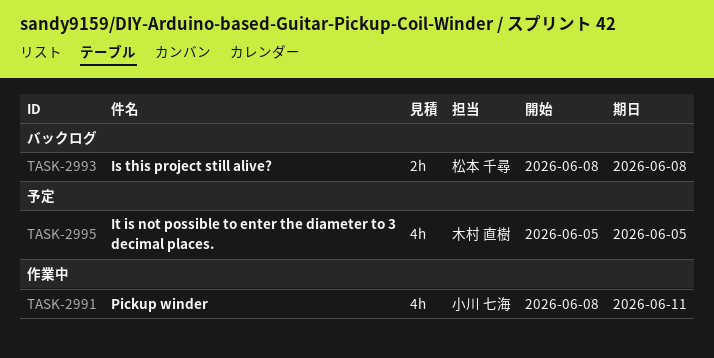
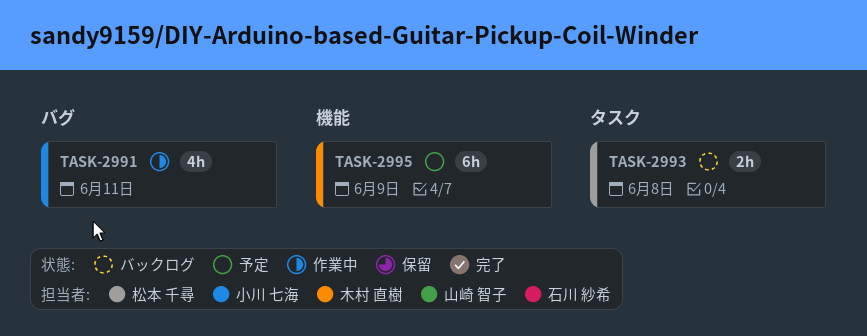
TASK-2995, estimate: 4h -> 6h
TASK-2995, due: Jun 5 -> Jun 9

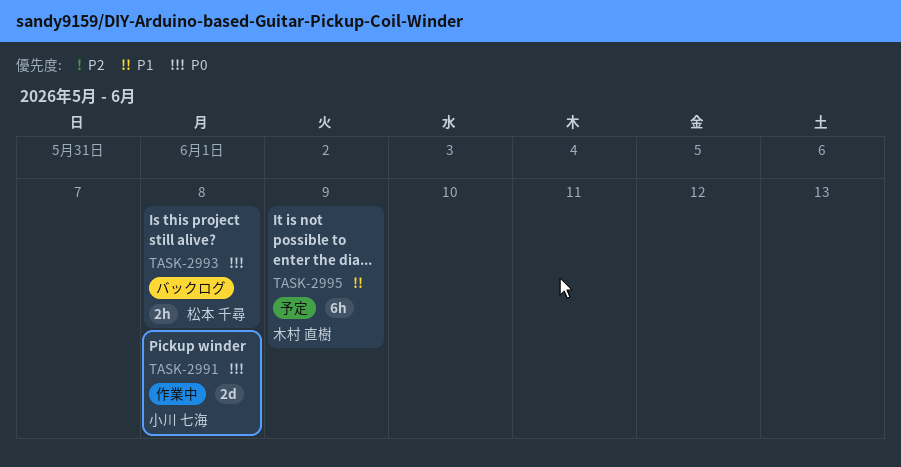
TASK-2991, estimate: 4h -> 2d
TASK-2991, due: Jun 11 -> Jun 8

